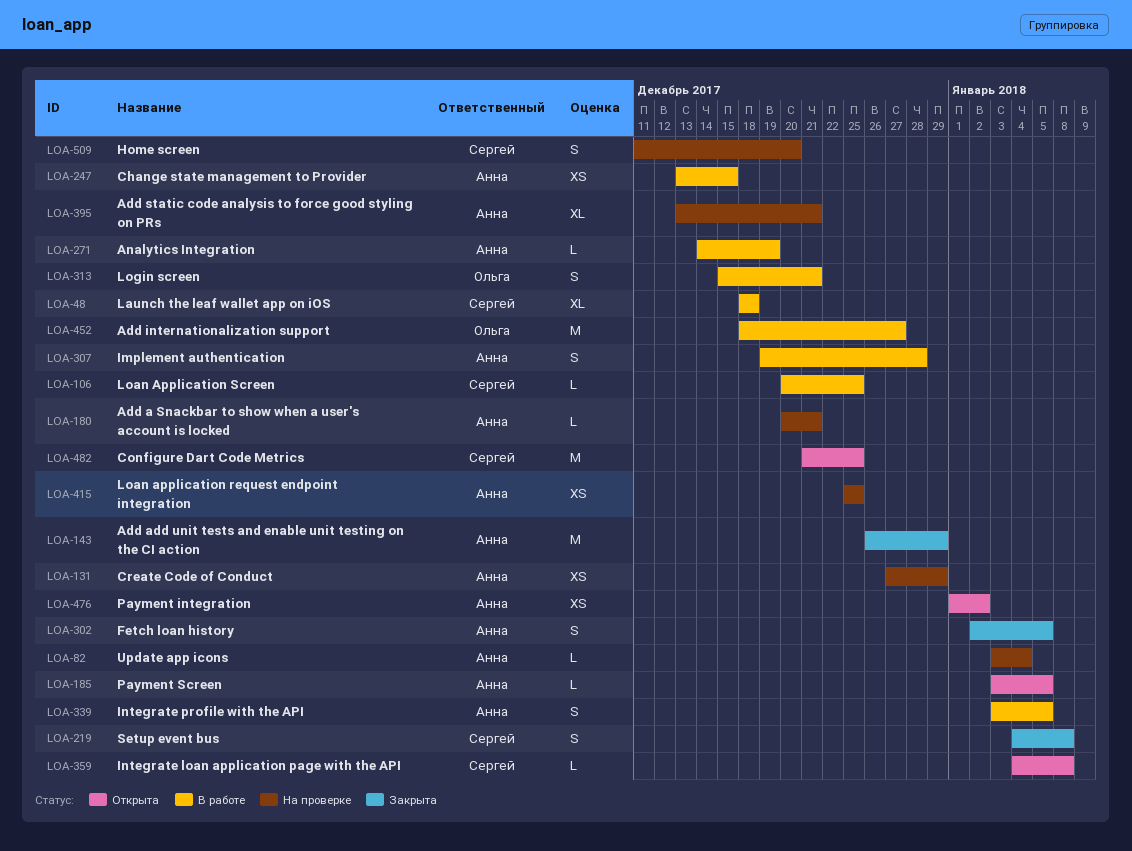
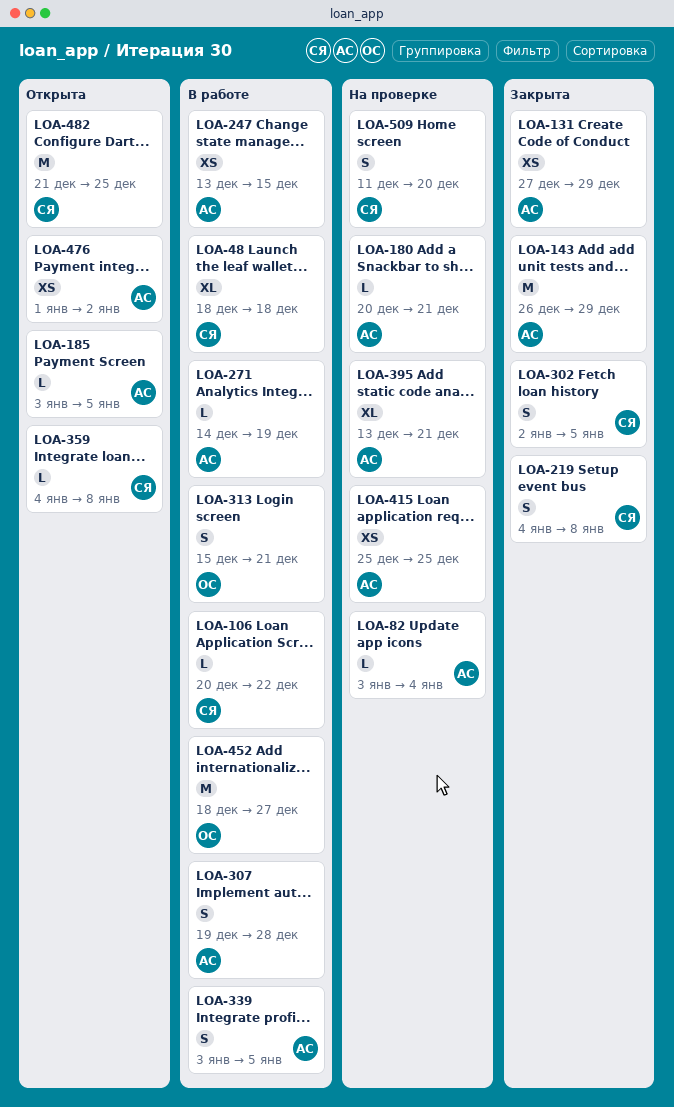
LOA-106, due: Dec 25 -> Dec 22
LOA-131, status: На проверке -> Закрыта
LOA-302, owner: Анна -> Сергей

